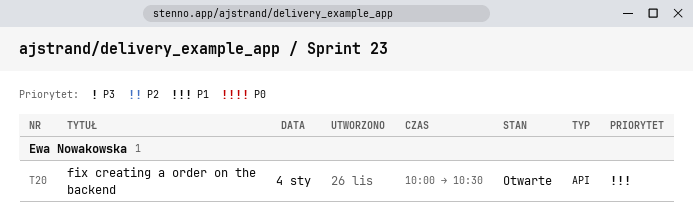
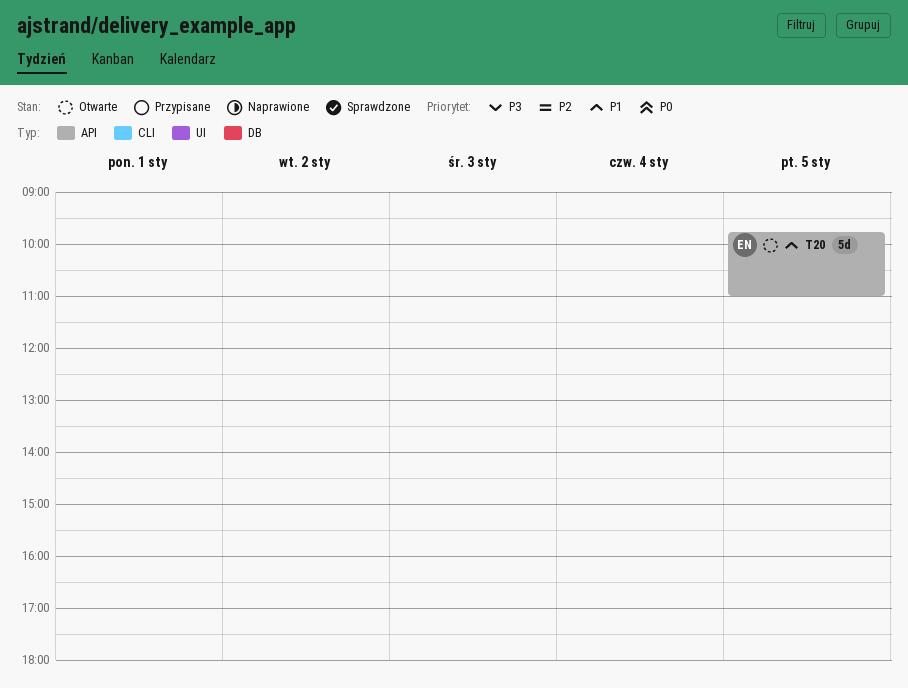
T20, day: Jan 4 -> Jan 5
T20, begins: 10:00 -> 09:45
T20, ends: 10:30 -> 11:00

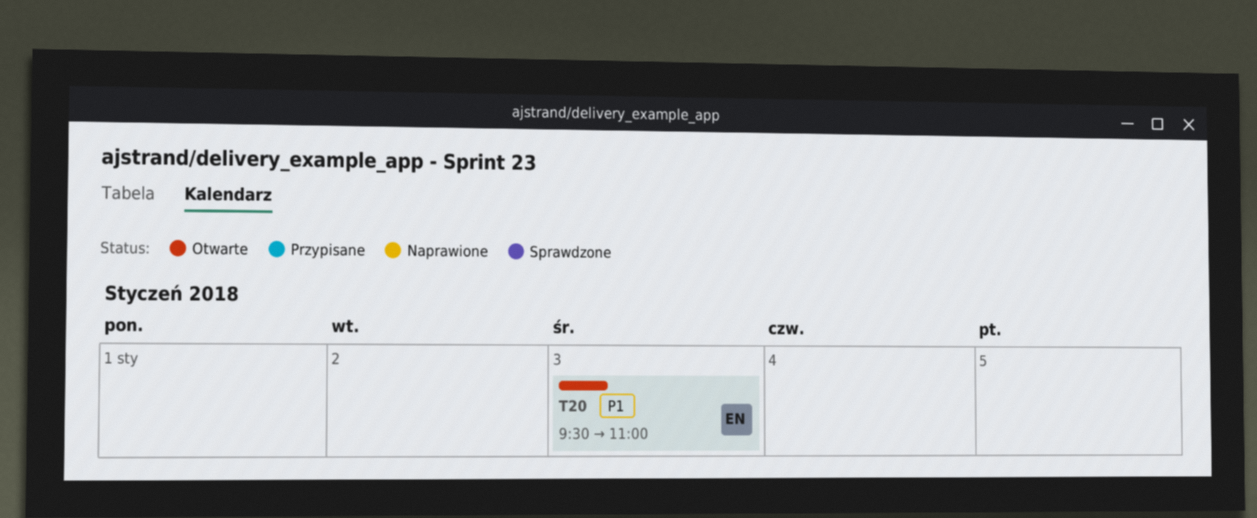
T20, day: Jan 5 -> Jan 3
T20, begins: 09:45 -> 09:30

